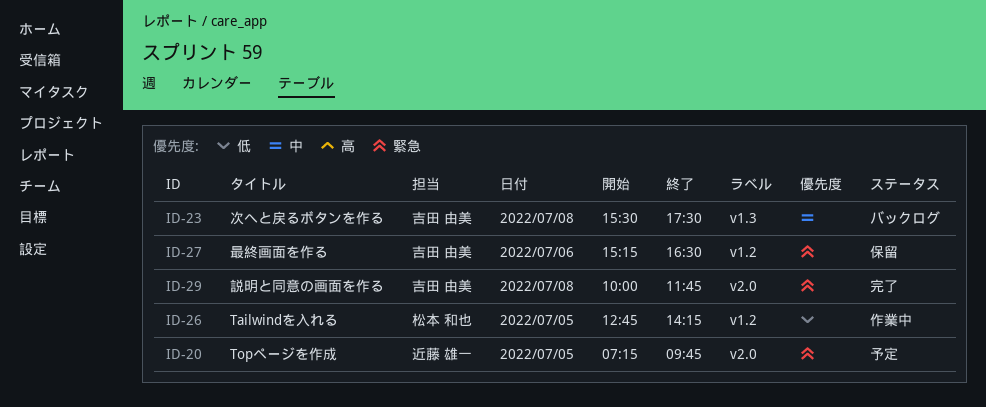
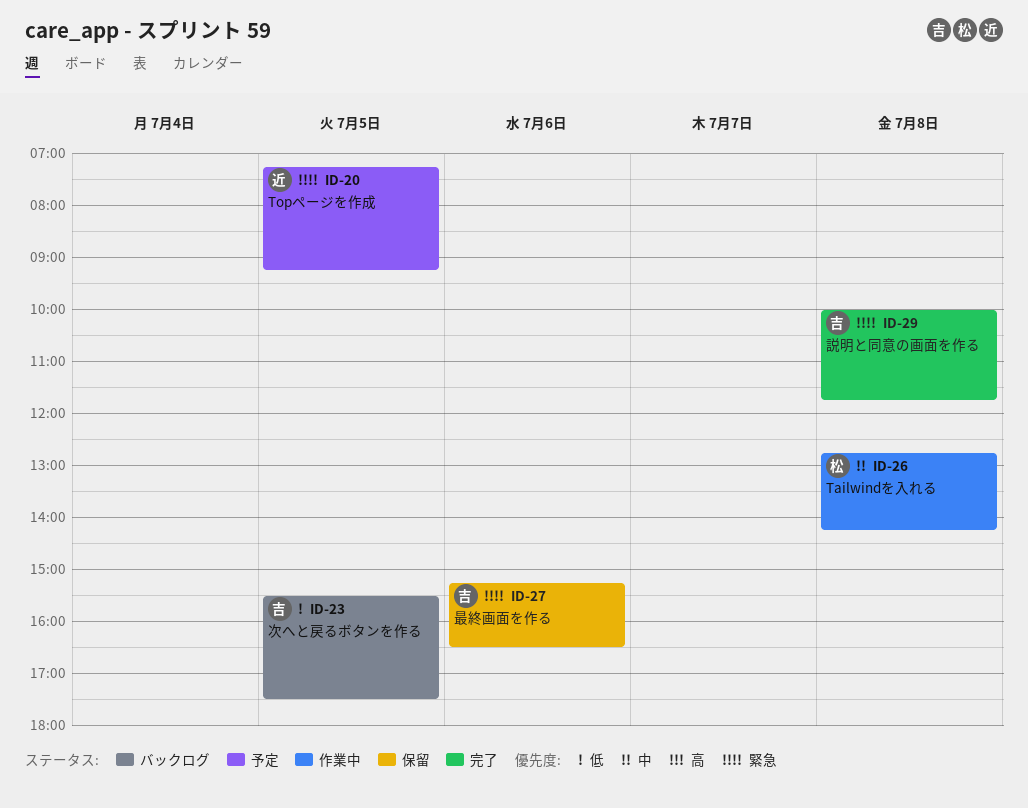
ID-20, ends: 09:45 -> 09:15
ID-23, priority: 中 -> 低
ID-23, day: Jul 8 -> Jul 5
ID-26, priority: 低 -> 中
ID-26, day: Jul 5 -> Jul 8

